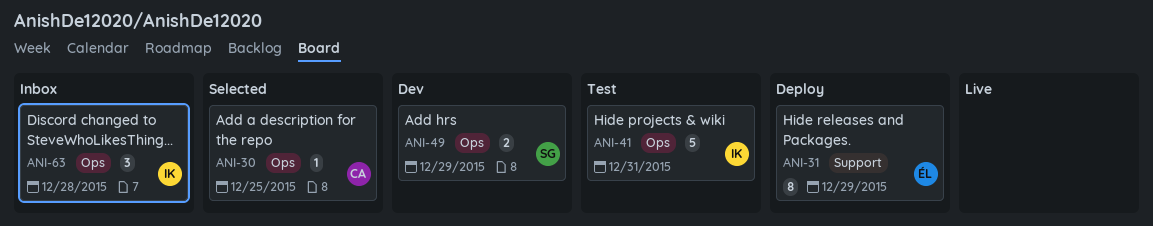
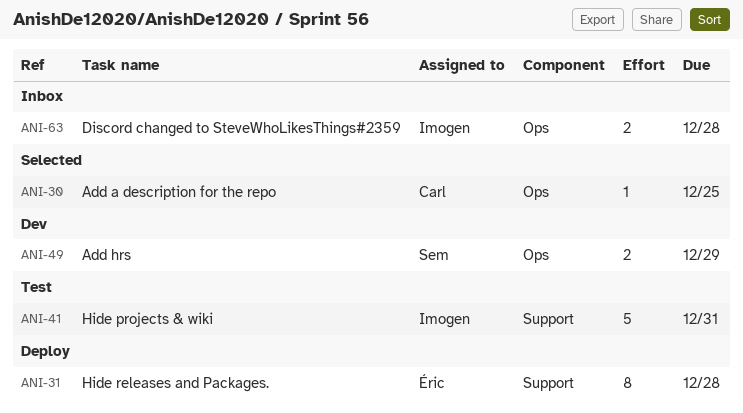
ANI-31, due: Dec 29 -> Dec 28
ANI-41, label: Ops -> Support
ANI-63, estimate: 3 -> 2

